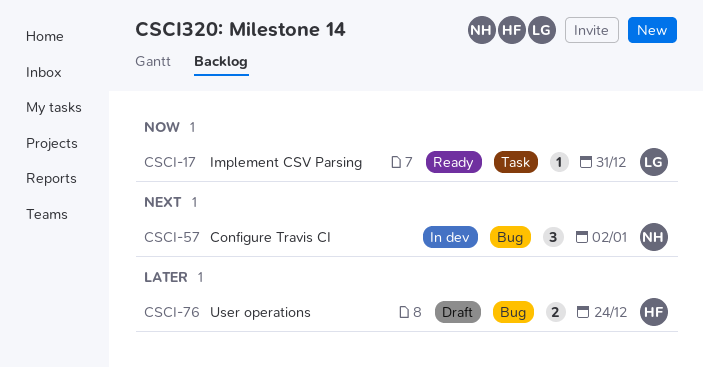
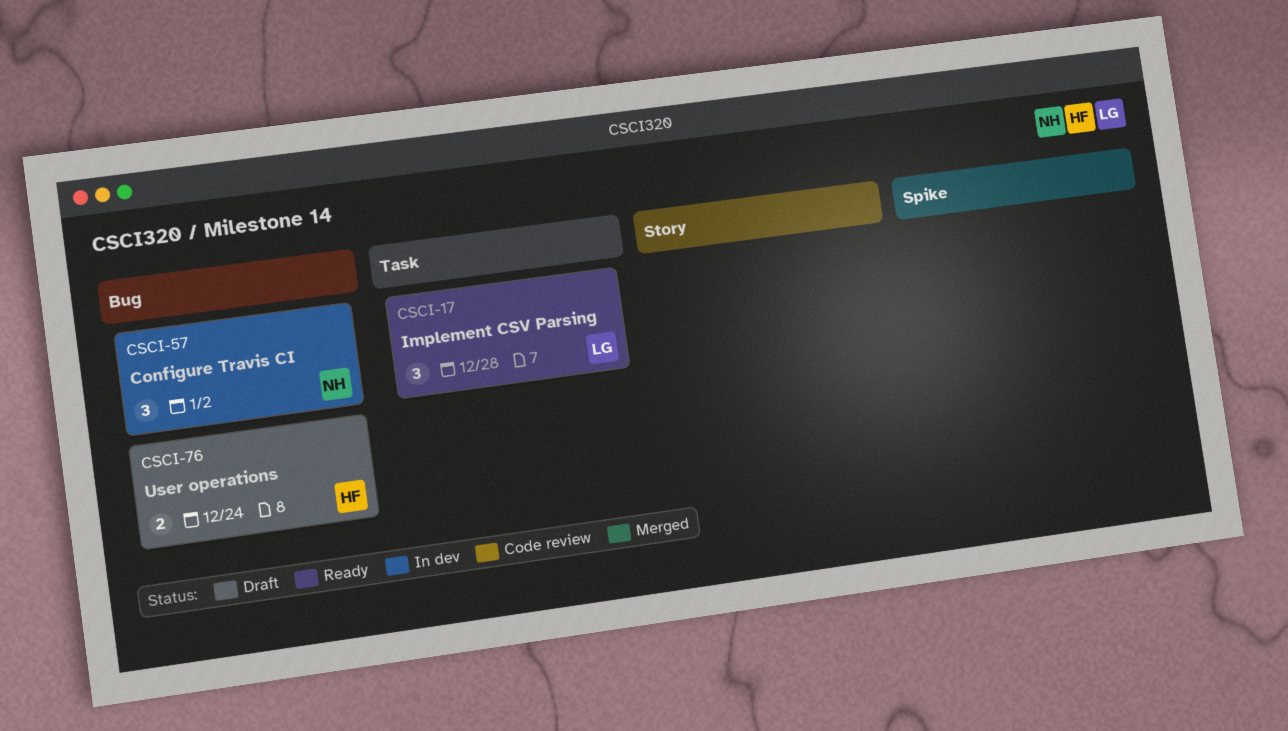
CSCI-17, estimate: 1 -> 3
CSCI-17, due: Dec 31 -> Dec 28

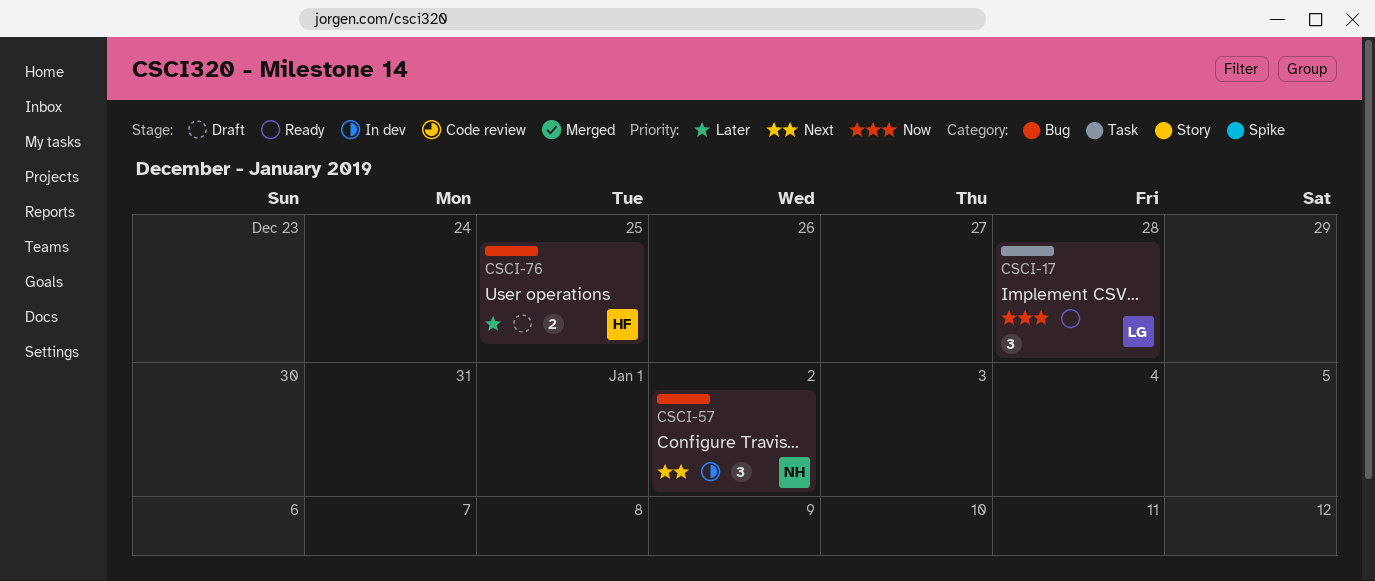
CSCI-76, due: Dec 24 -> Dec 25

